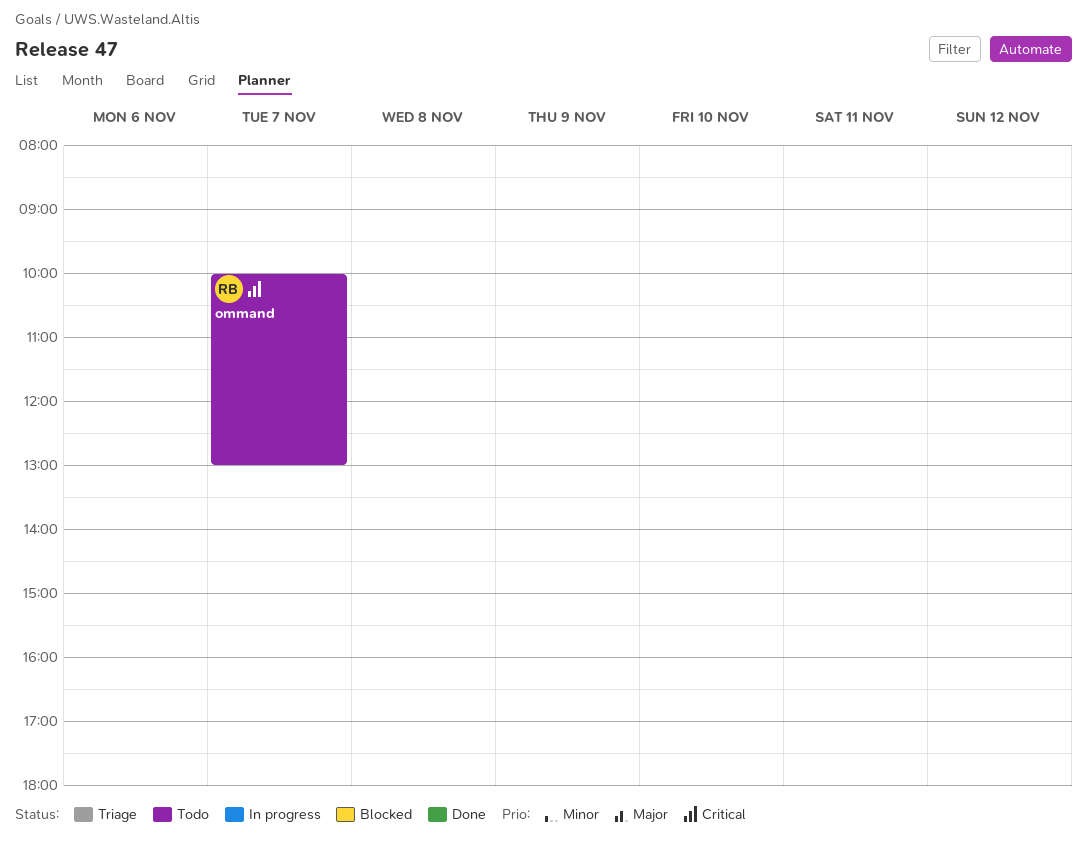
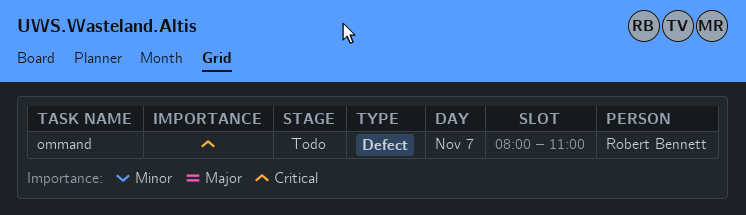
ommand, begins: 10:00 -> 08:00
ommand, ends: 13:00 -> 11:00

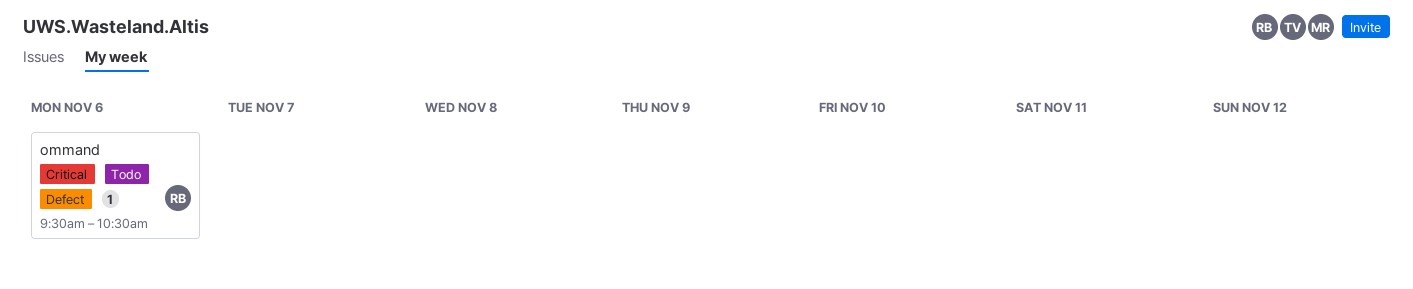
ommand, day: Nov 7 -> Nov 6
ommand, begins: 08:00 -> 09:30
ommand, ends: 11:00 -> 10:30

